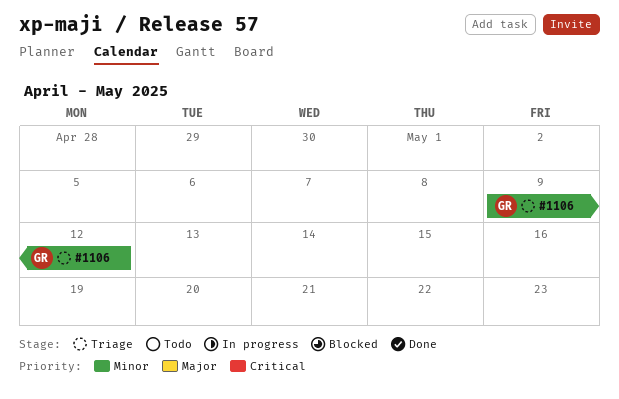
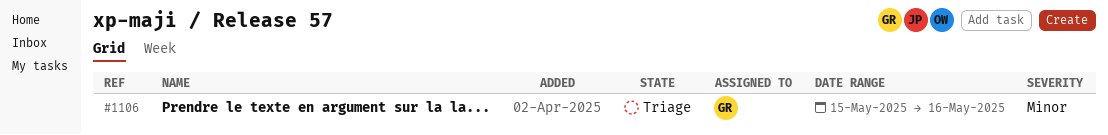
#1106, start: May 9 -> May 15
#1106, due: May 12 -> May 16

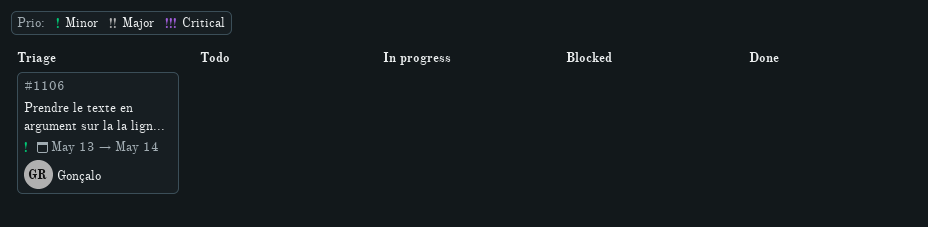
#1106, start: May 15 -> May 13
#1106, due: May 16 -> May 14

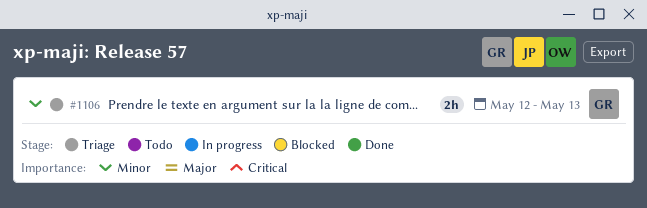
#1106, start: May 13 -> May 12
#1106, due: May 14 -> May 13

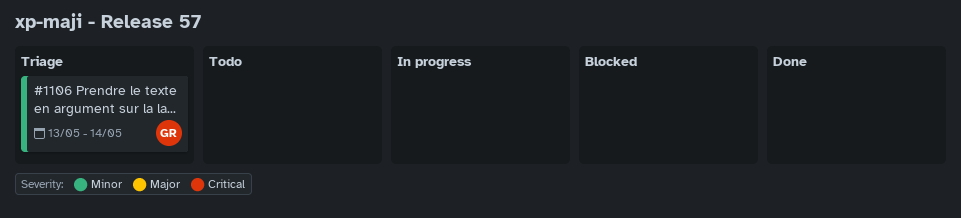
#1106, start: May 12 -> May 13
#1106, due: May 13 -> May 14

